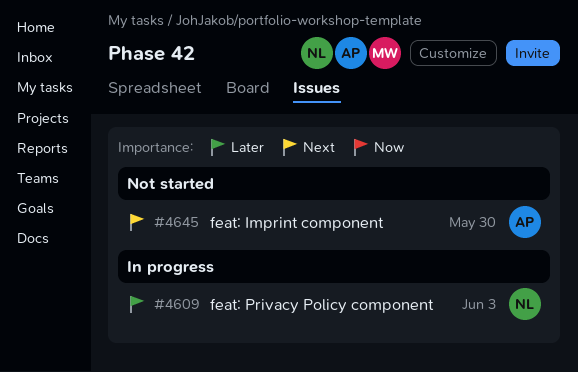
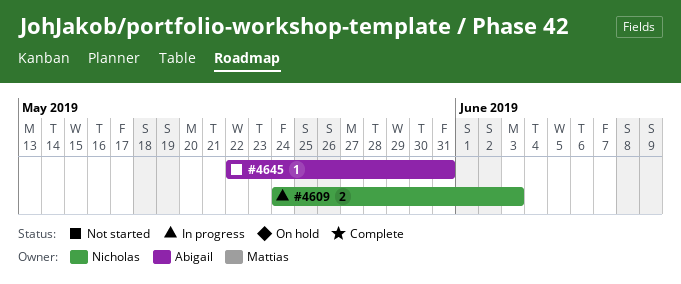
#4645, due: May 30 -> May 31

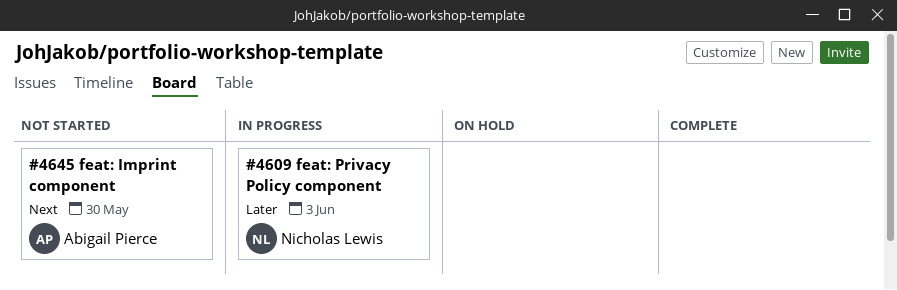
#4645, due: May 31 -> May 30

